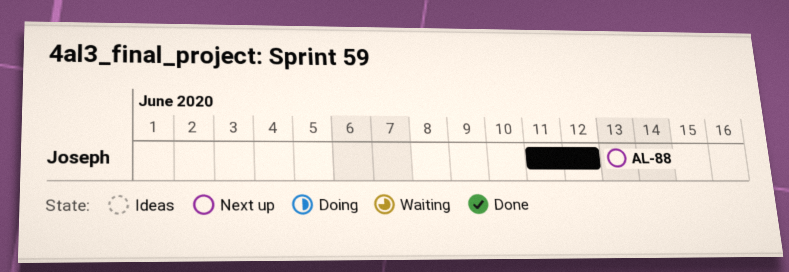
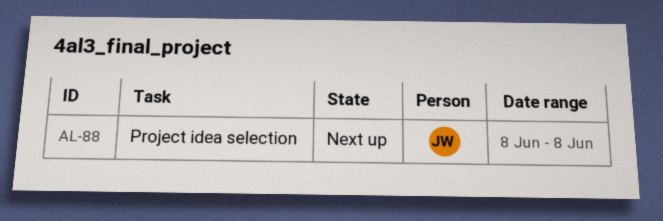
AL-88, start: Jun 11 -> Jun 8
AL-88, due: Jun 12 -> Jun 8

